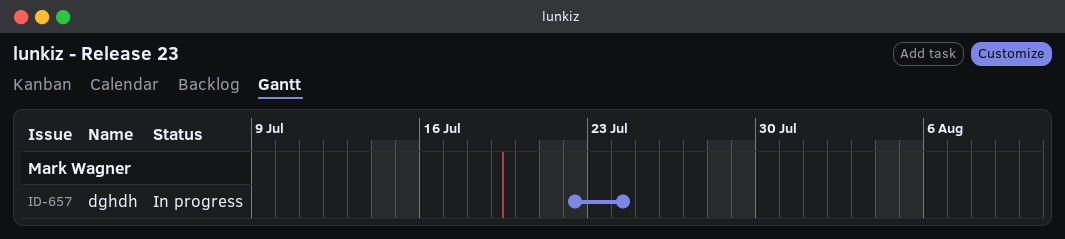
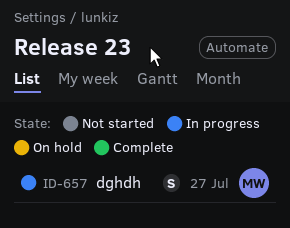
ID-657, due: Jul 24 -> Jul 27

